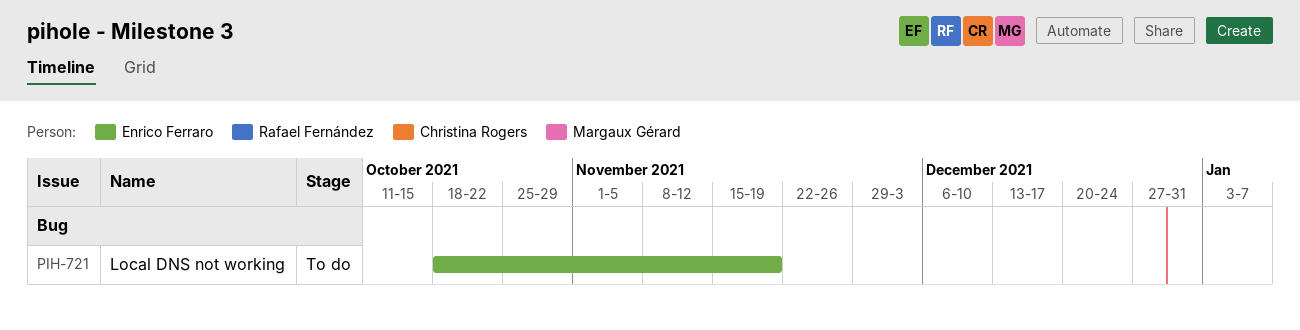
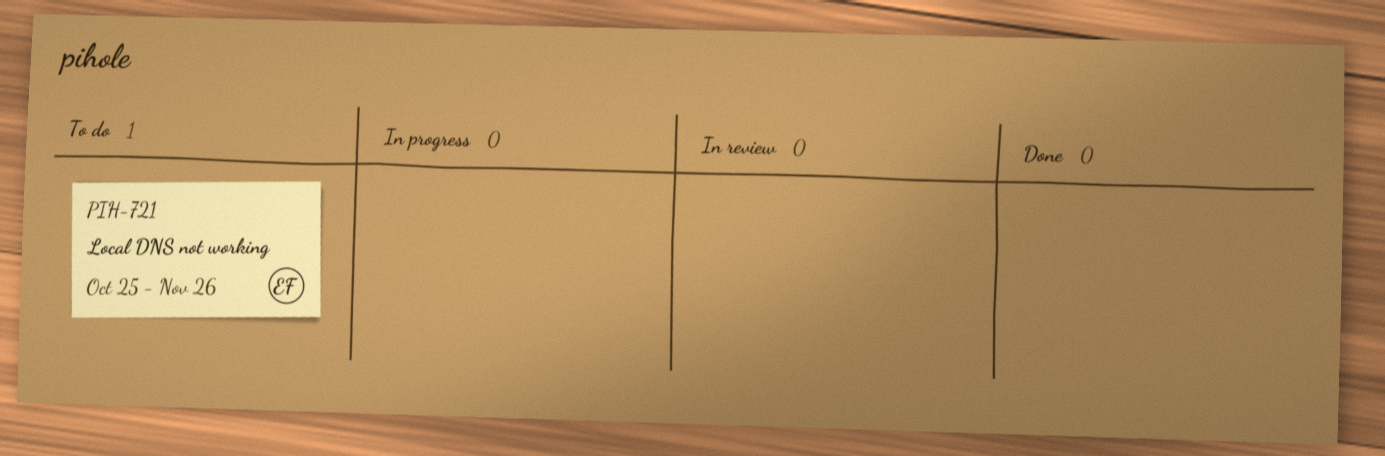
PIH-721, start: Oct 18 -> Oct 25
PIH-721, due: Nov 19 -> Nov 26

